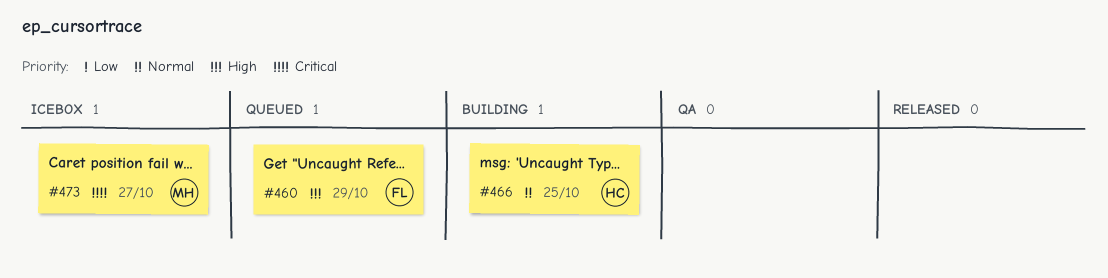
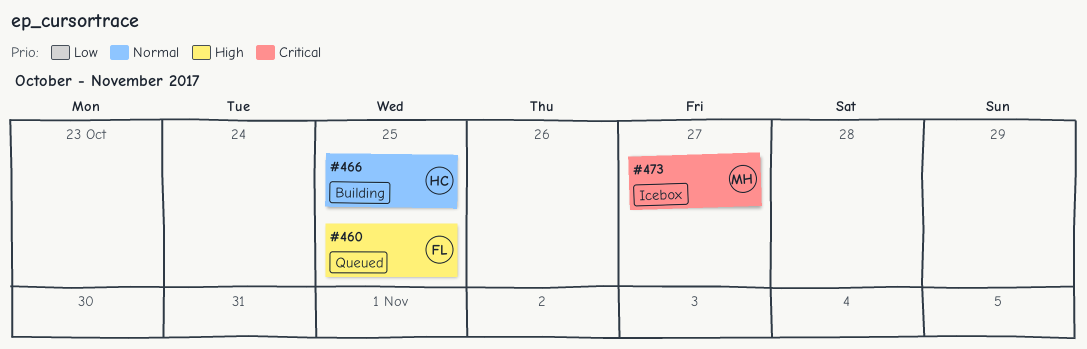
#460, due: Oct 29 -> Oct 25

